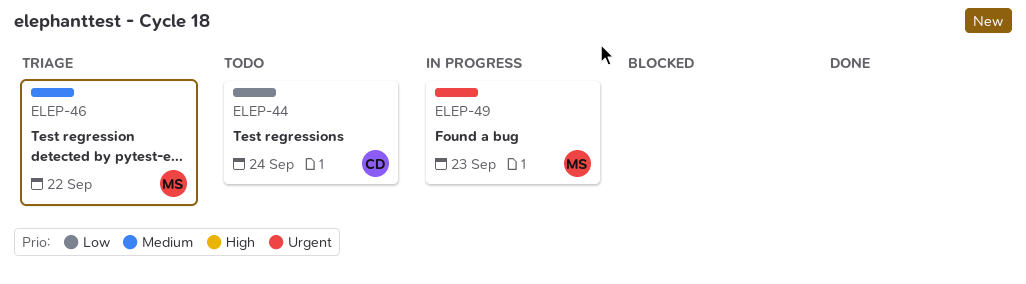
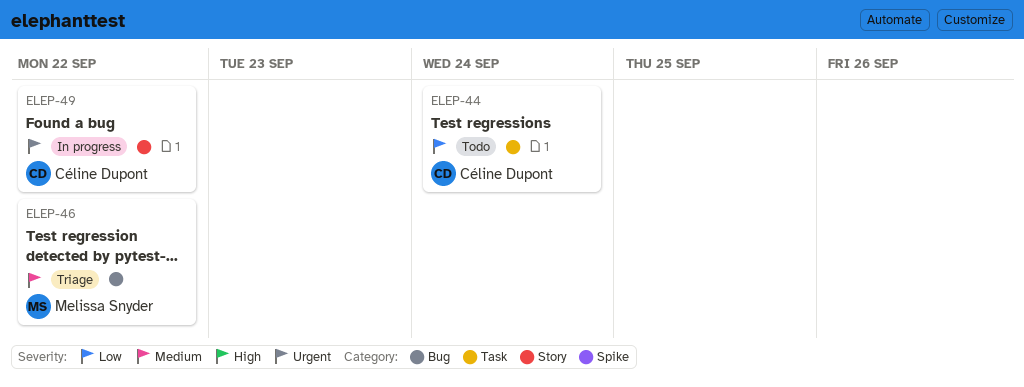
ELEP-49, owner: Melissa Snyder -> Céline Dupont
ELEP-49, due: Sep 23 -> Sep 22

